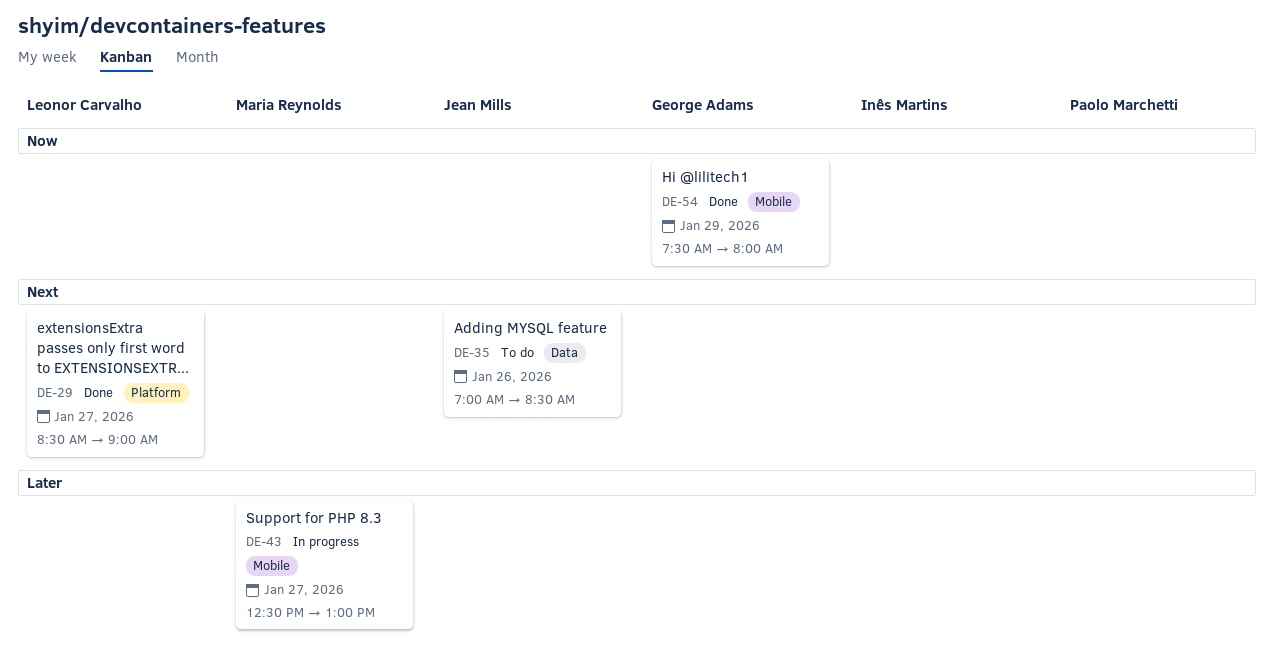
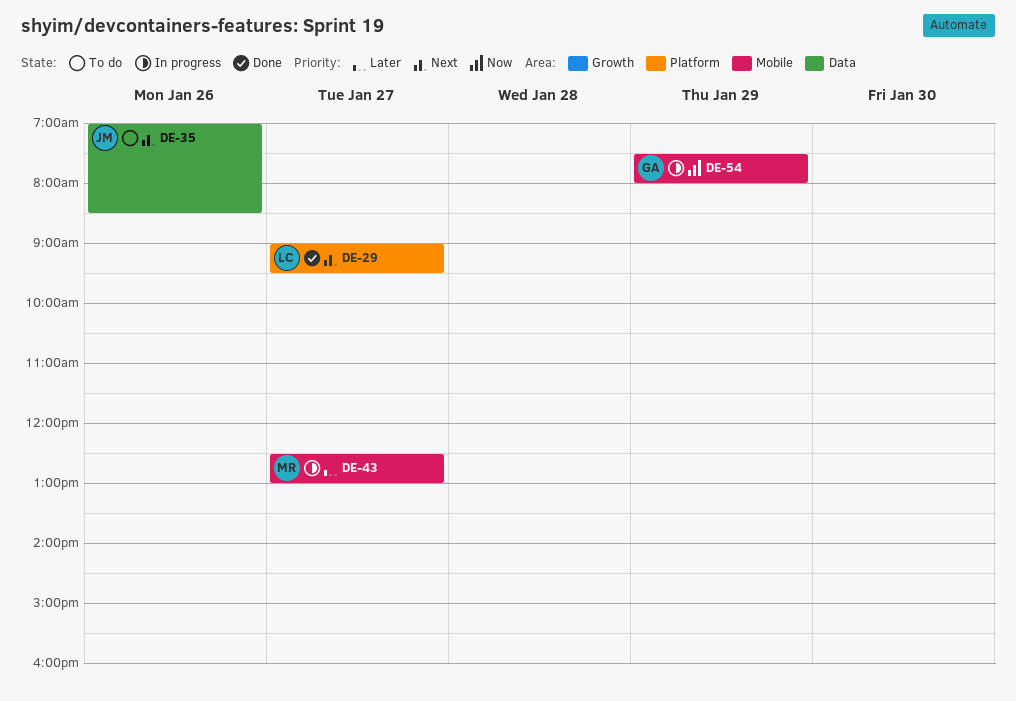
DE-29, begins: 08:30 -> 09:00
DE-29, ends: 09:00 -> 09:30
DE-54, status: Done -> In progress

